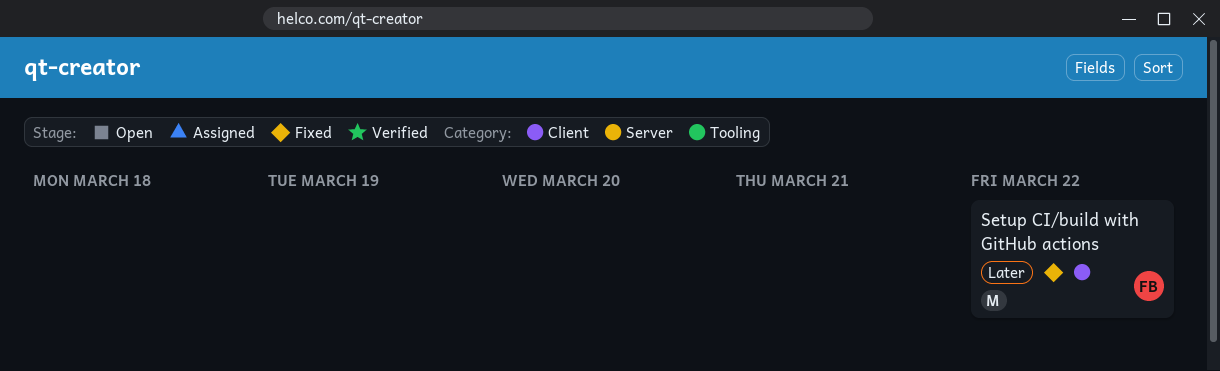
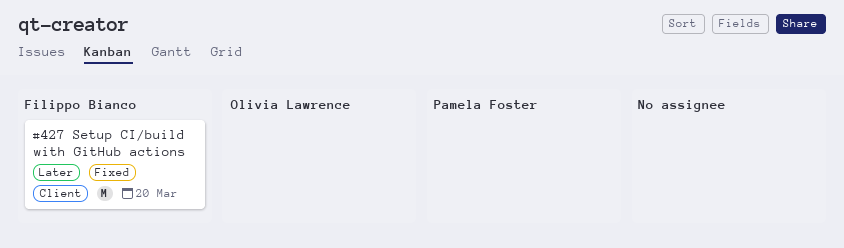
Setup CI/build with GitHub actions, due: Mar 22 -> Mar 20

